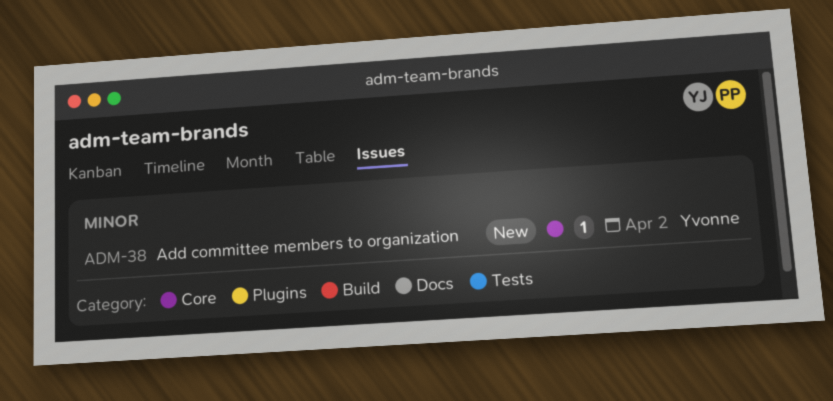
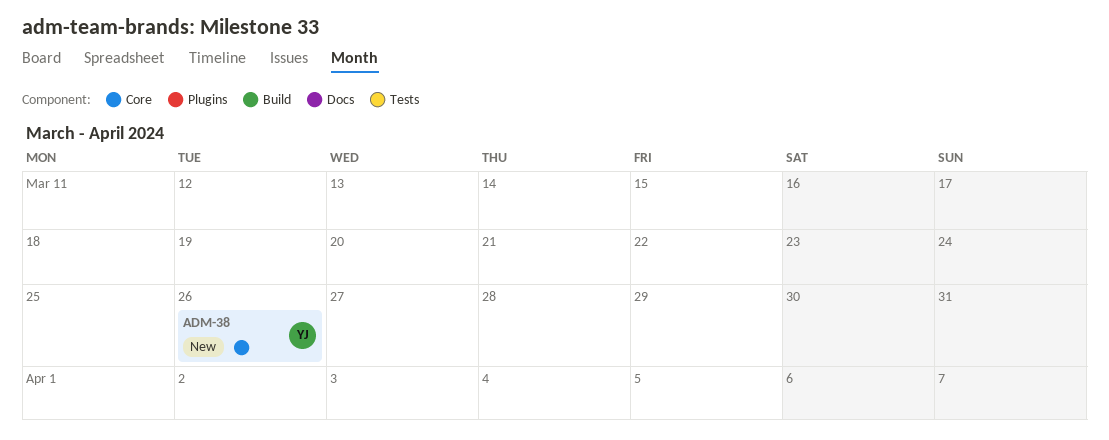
ADM-38, due: Apr 2 -> Mar 26

